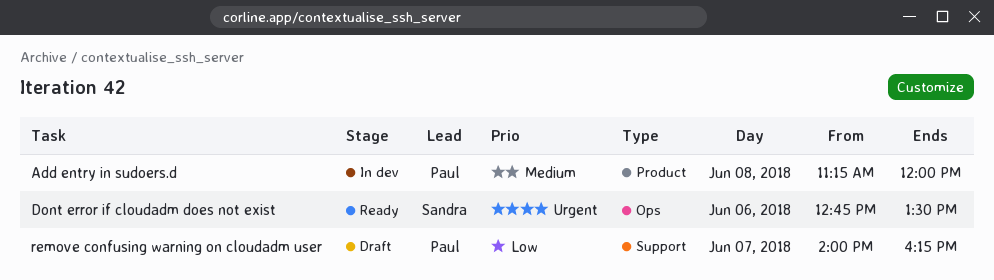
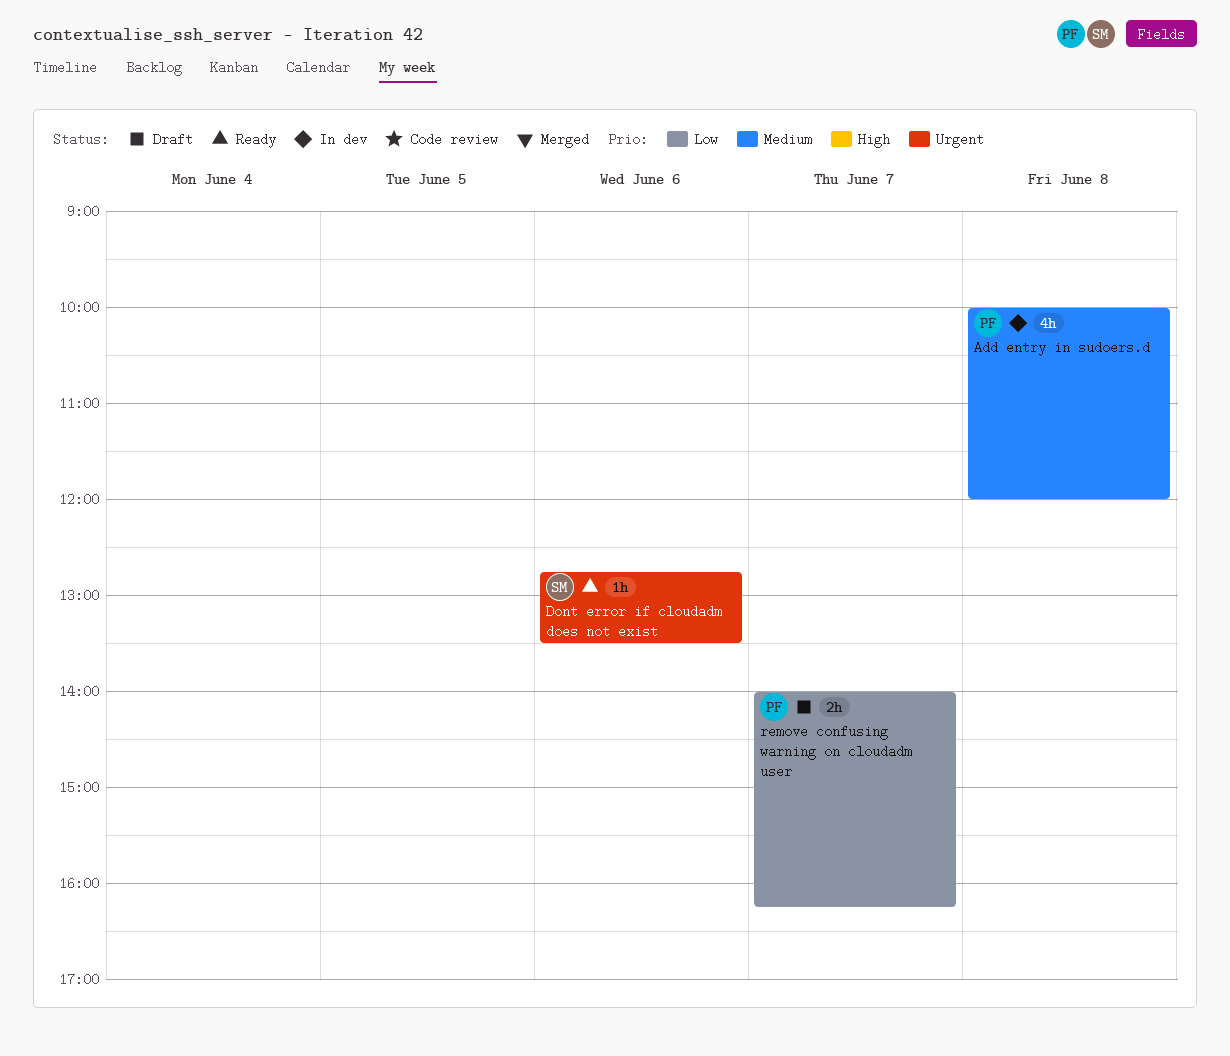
Add entry in sudoers.d, begins: 11:15 -> 10:00

